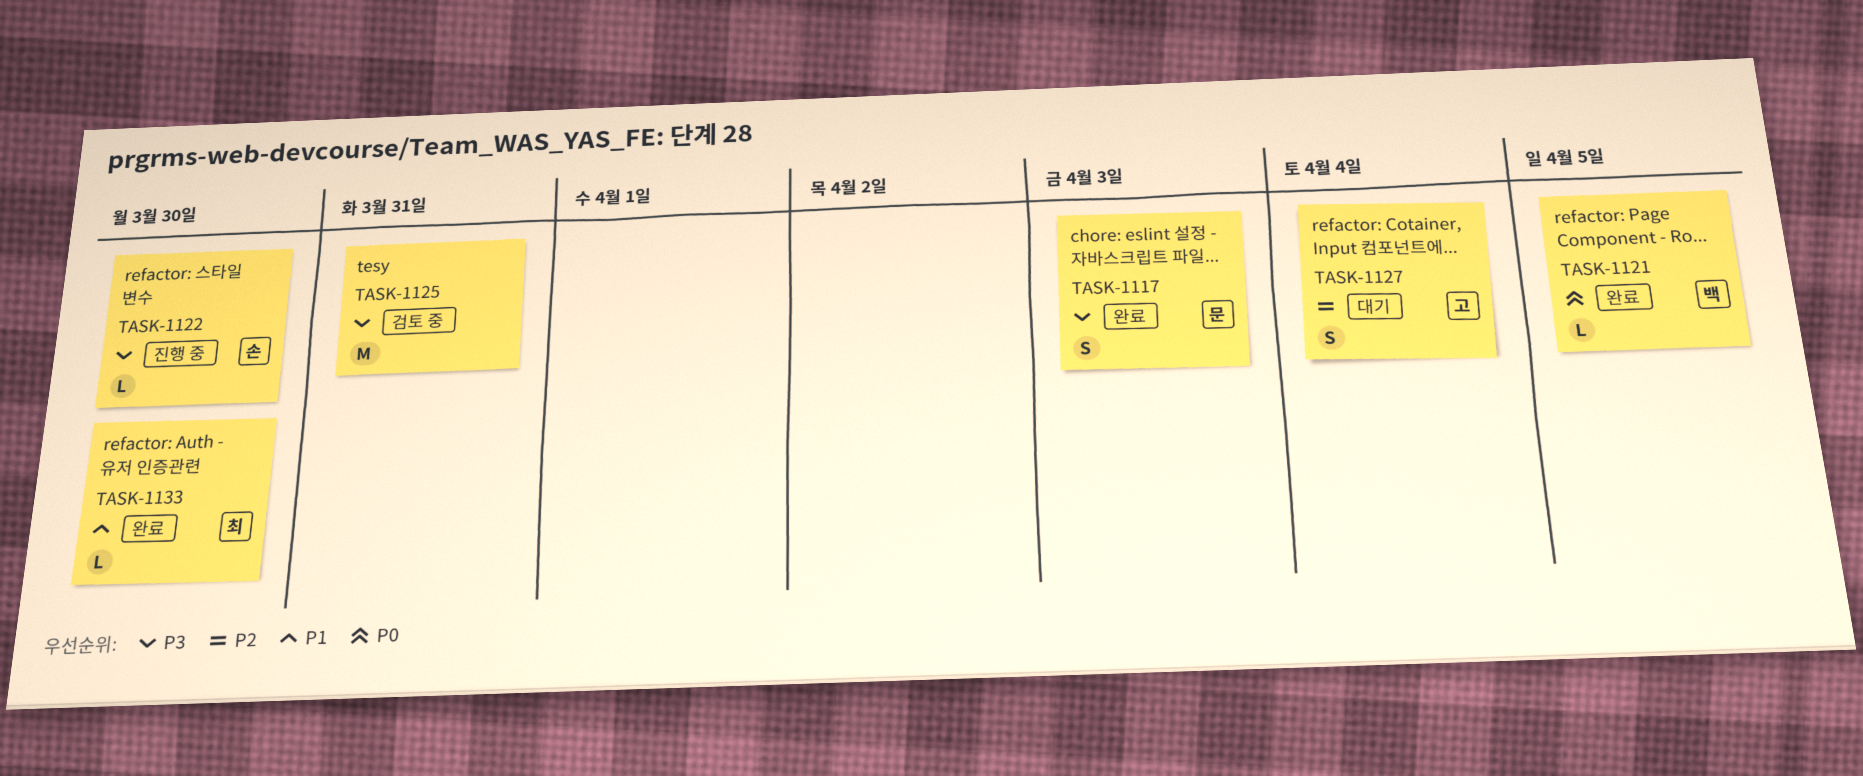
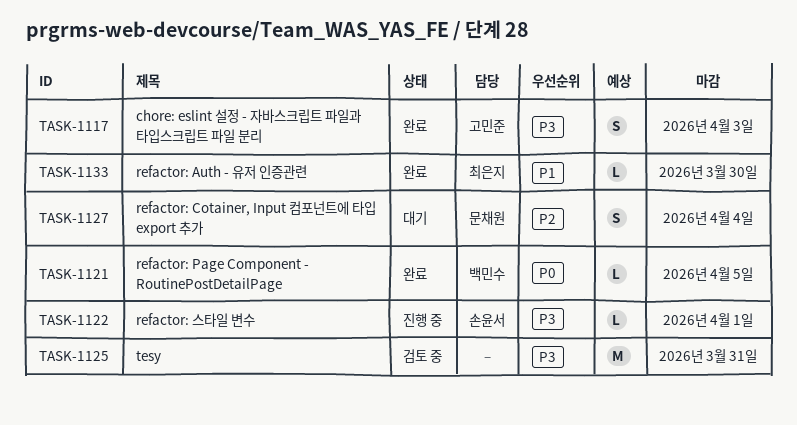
TASK-1117, owner: 문채원 -> 고민준
TASK-1122, due: Mar 30 -> Apr 1
TASK-1127, owner: 고민준 -> 문채원

